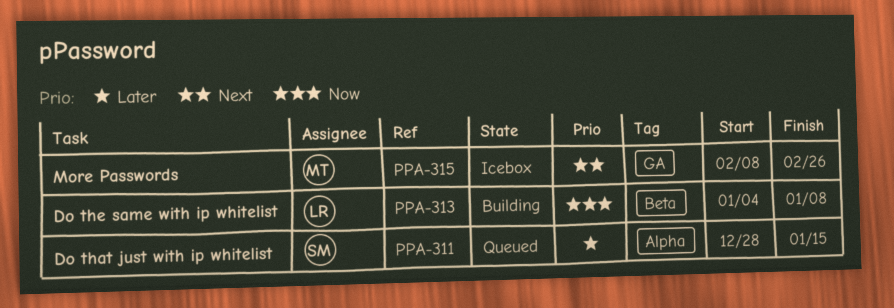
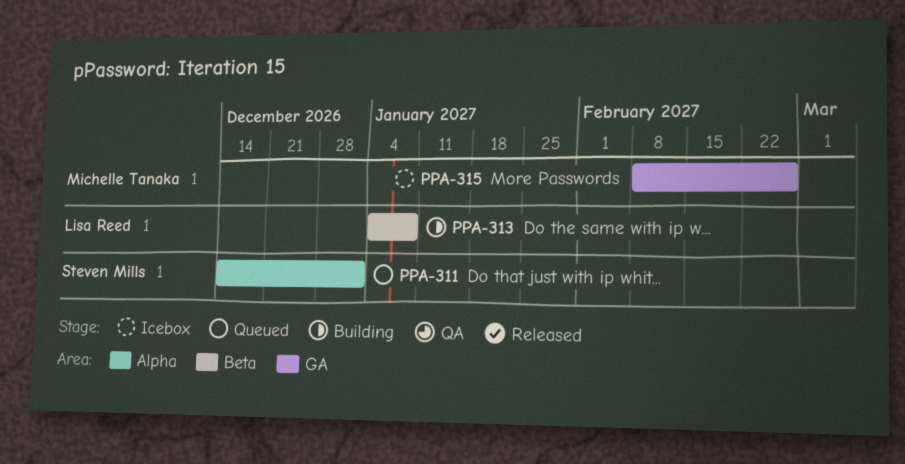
PPA-311, start: Dec 28 -> Dec 14
PPA-311, due: Jan 15 -> Jan 1

